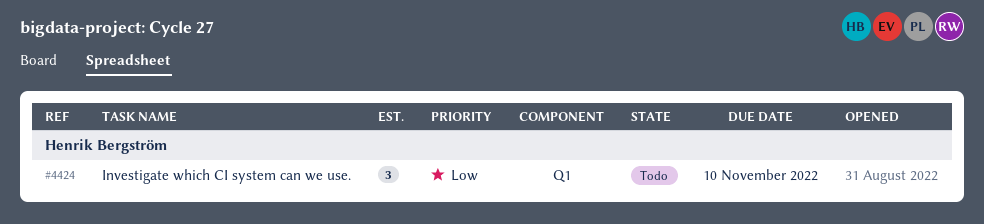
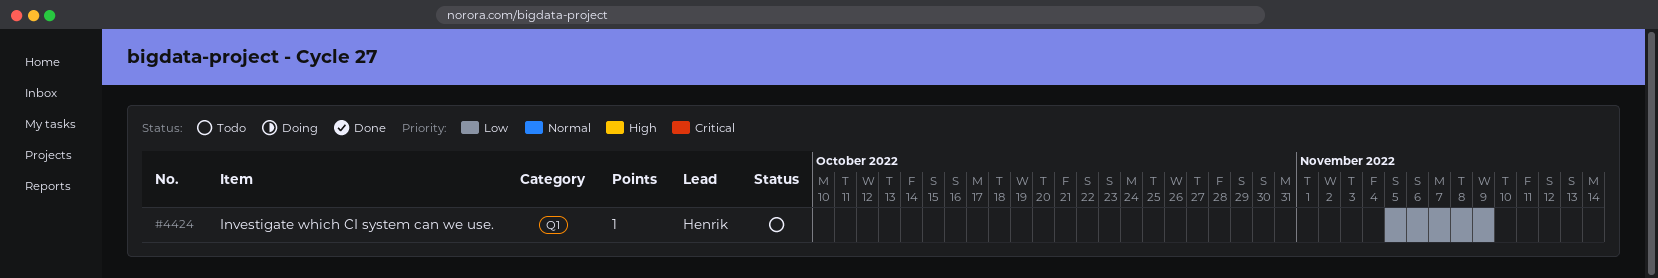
#4424, estimate: 3 -> 1
#4424, due: Nov 10 -> Nov 9

